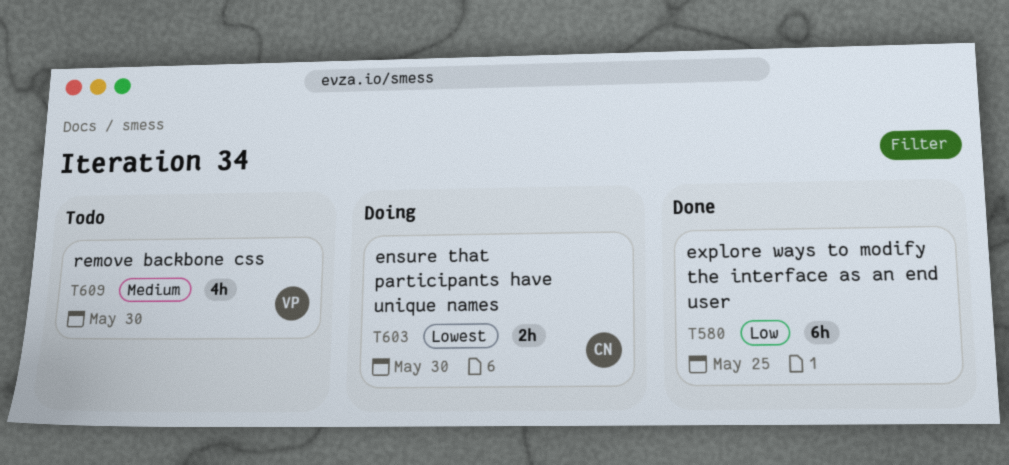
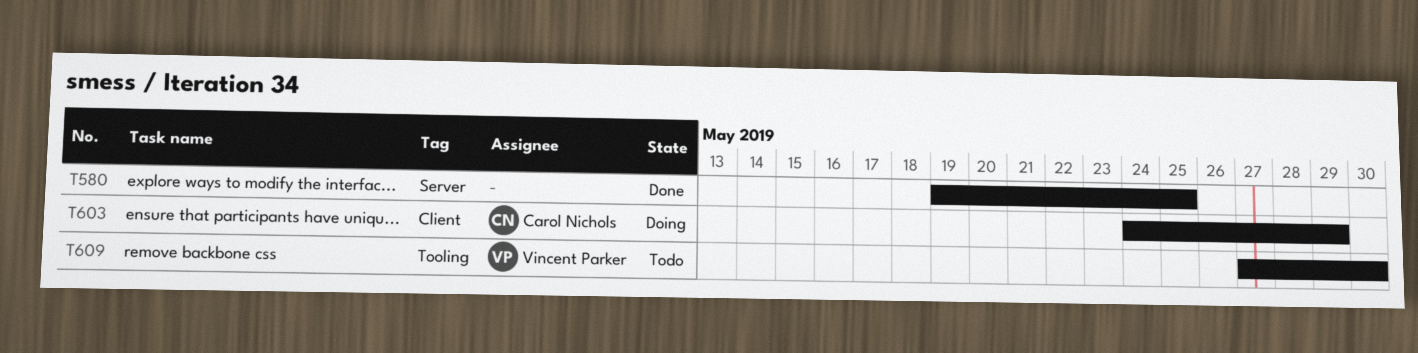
T603, due: May 30 -> May 29

